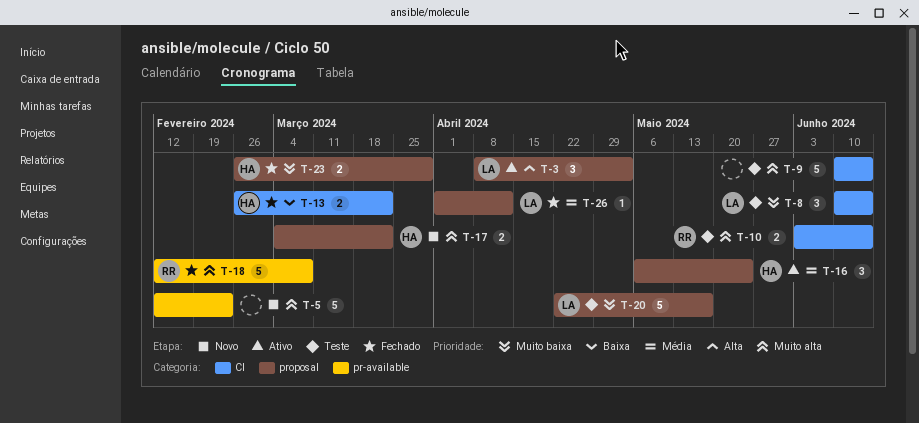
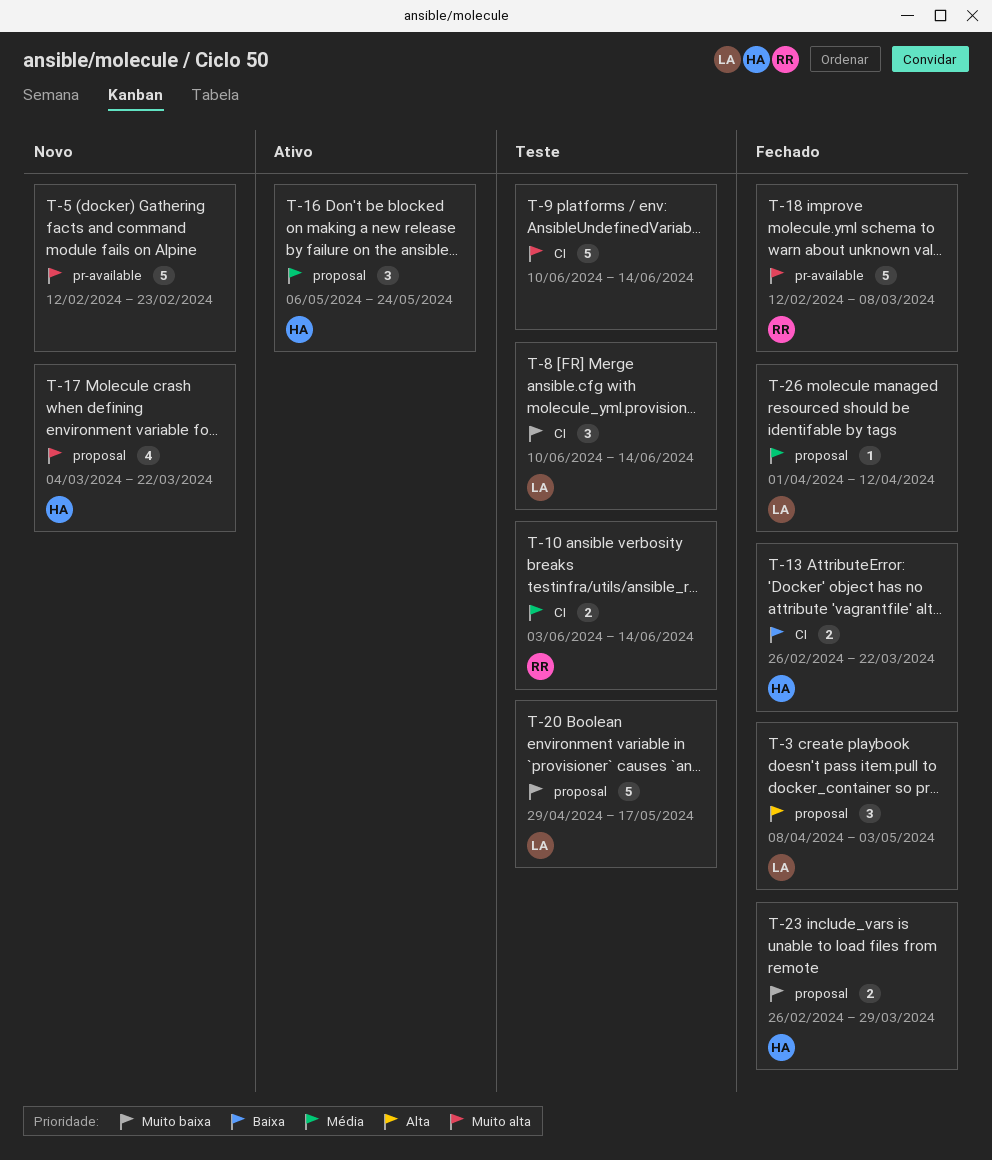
T-3, status: Ativo -> Fechado
T-10, priority: Muito alta -> Média
T-17, estimate: 2 -> 4
T-20, start: Apr 22 -> Apr 29

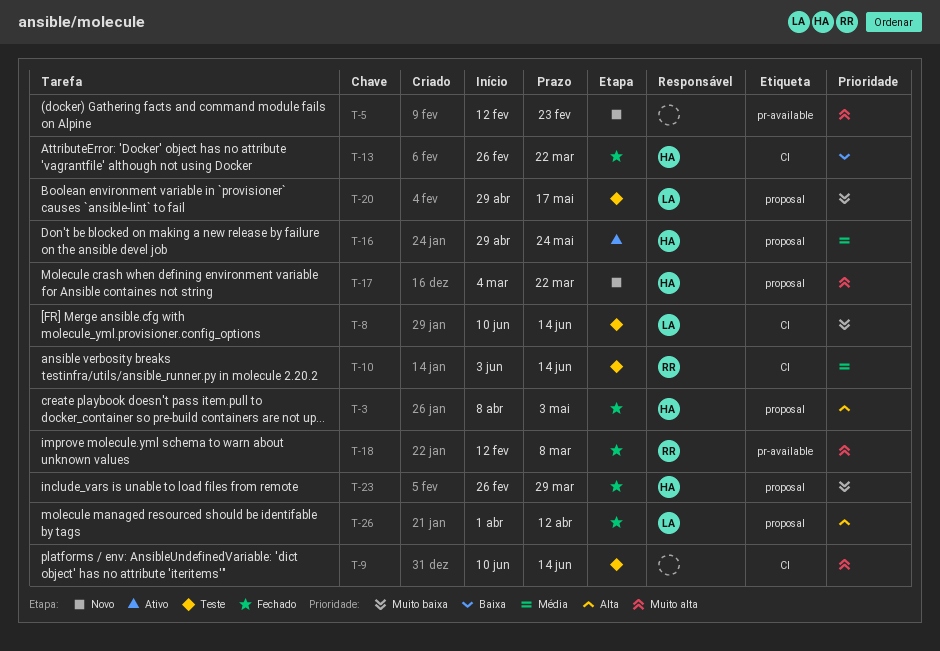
T-3, owner: LA -> HA
T-16, start: May 6 -> Apr 29
T-26, priority: Média -> Alta

